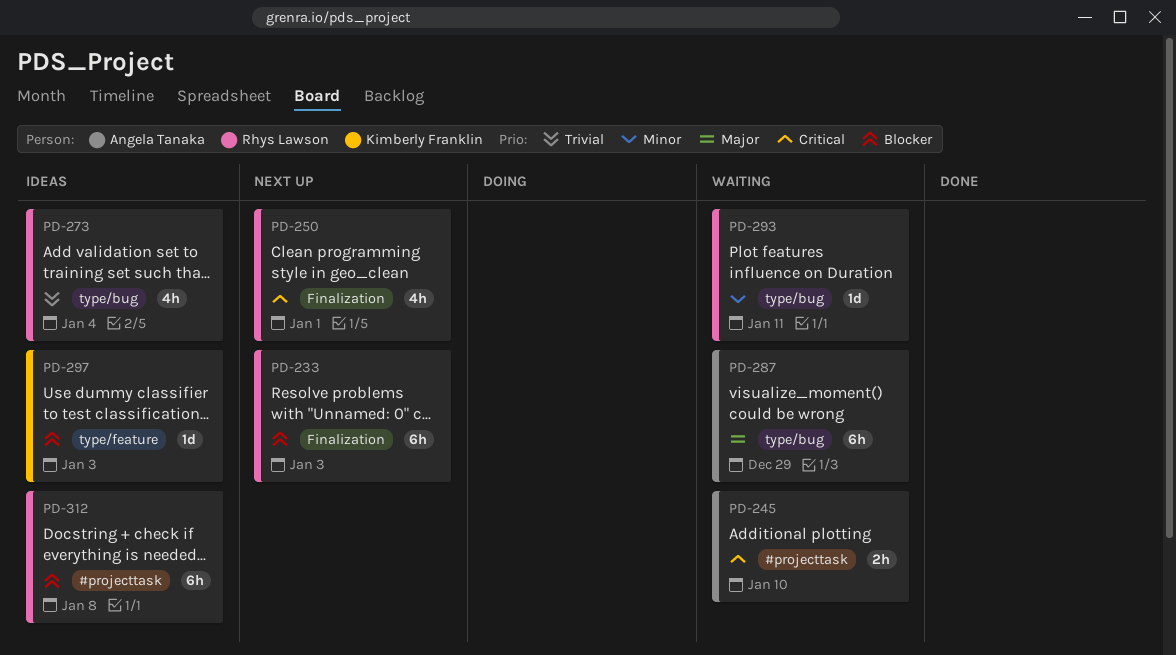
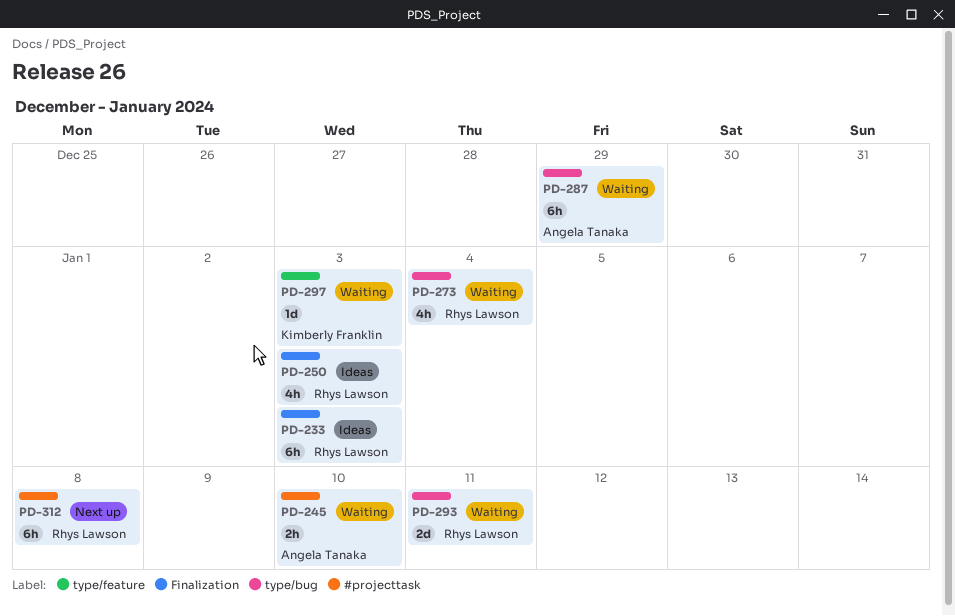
PD-233, status: Next up -> Ideas
PD-250, status: Next up -> Ideas
PD-250, due: Jan 1 -> Jan 3
PD-273, status: Ideas -> Waiting
PD-293, estimate: 1d -> 2d
PD-297, status: Ideas -> Waiting
PD-312, status: Ideas -> Next up

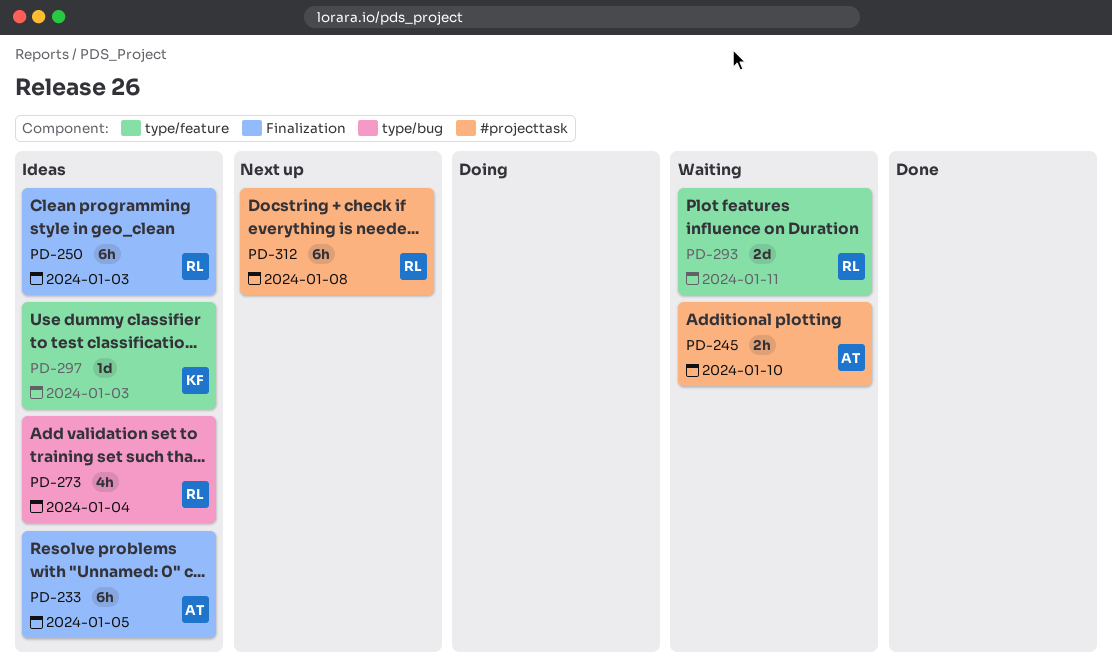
PD-233, owner: Rhys Lawson -> Angela Tanaka
PD-233, due: Jan 3 -> Jan 5
PD-250, estimate: 4h -> 6h
PD-273, status: Waiting -> Ideas
PD-287: present -> none
PD-293, label: type/bug -> type/feature
PD-297, status: Waiting -> Ideas

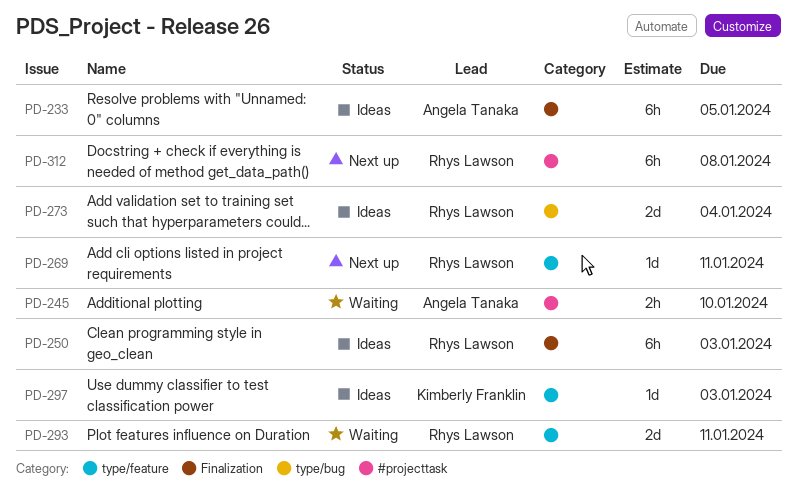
PD-269: none -> present
PD-273, estimate: 4h -> 2d

